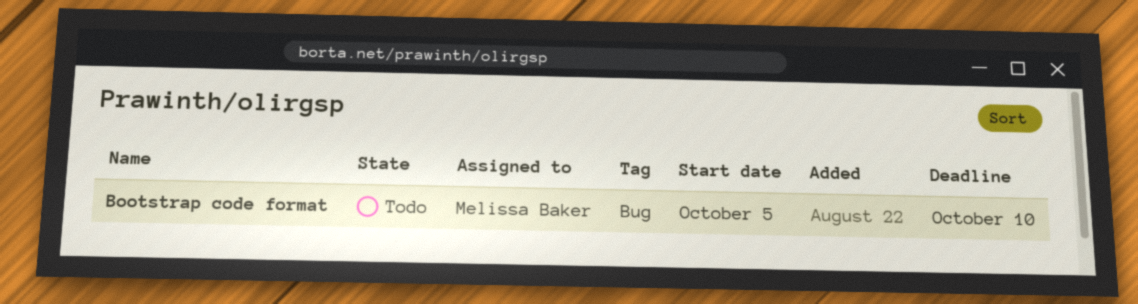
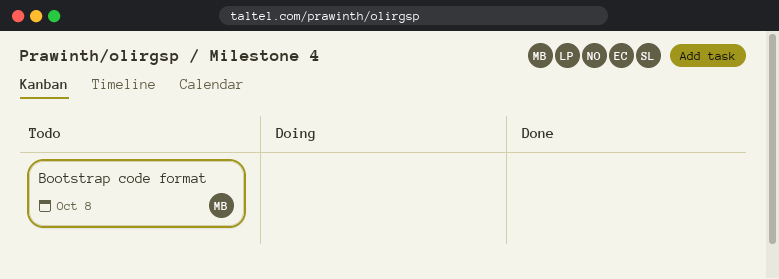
Bootstrap code format, due: Oct 10 -> Oct 8

